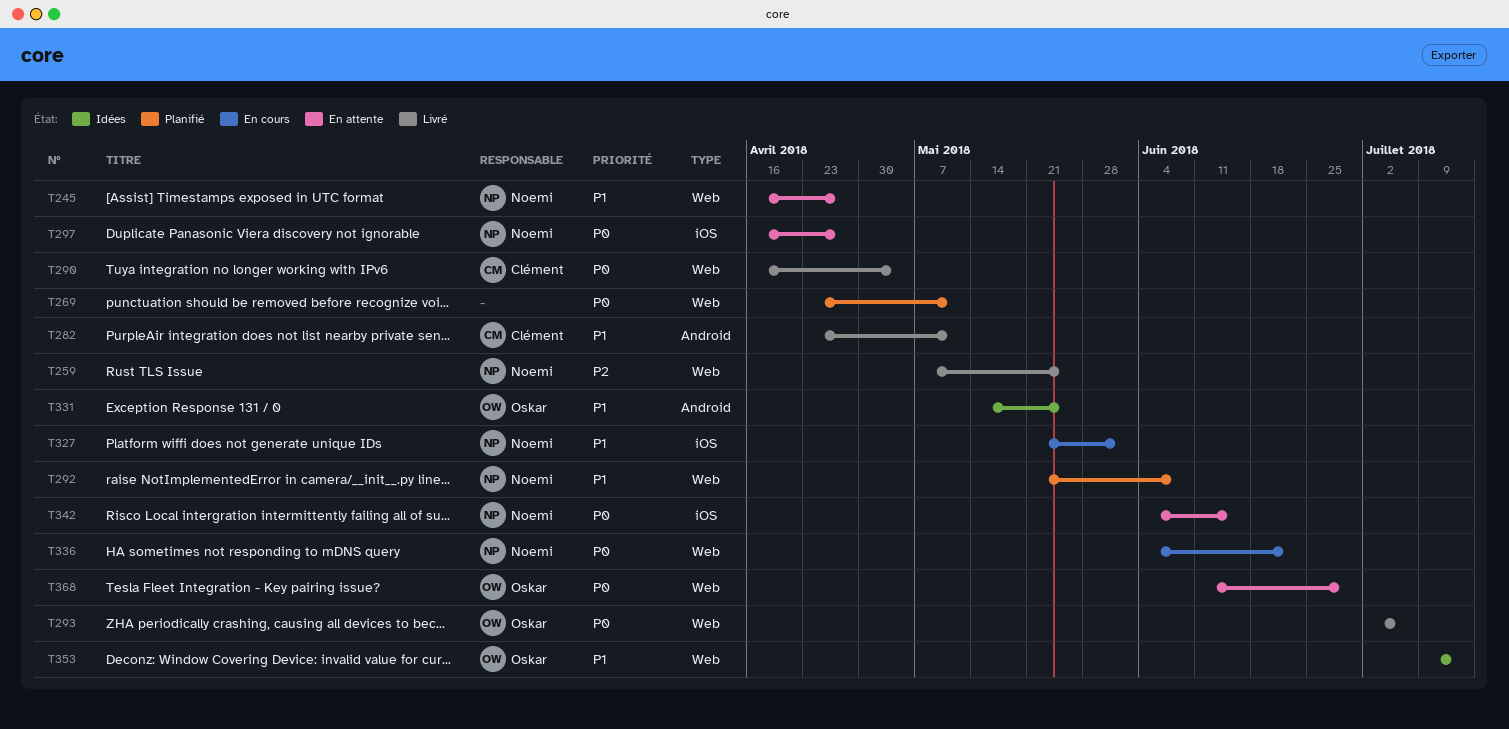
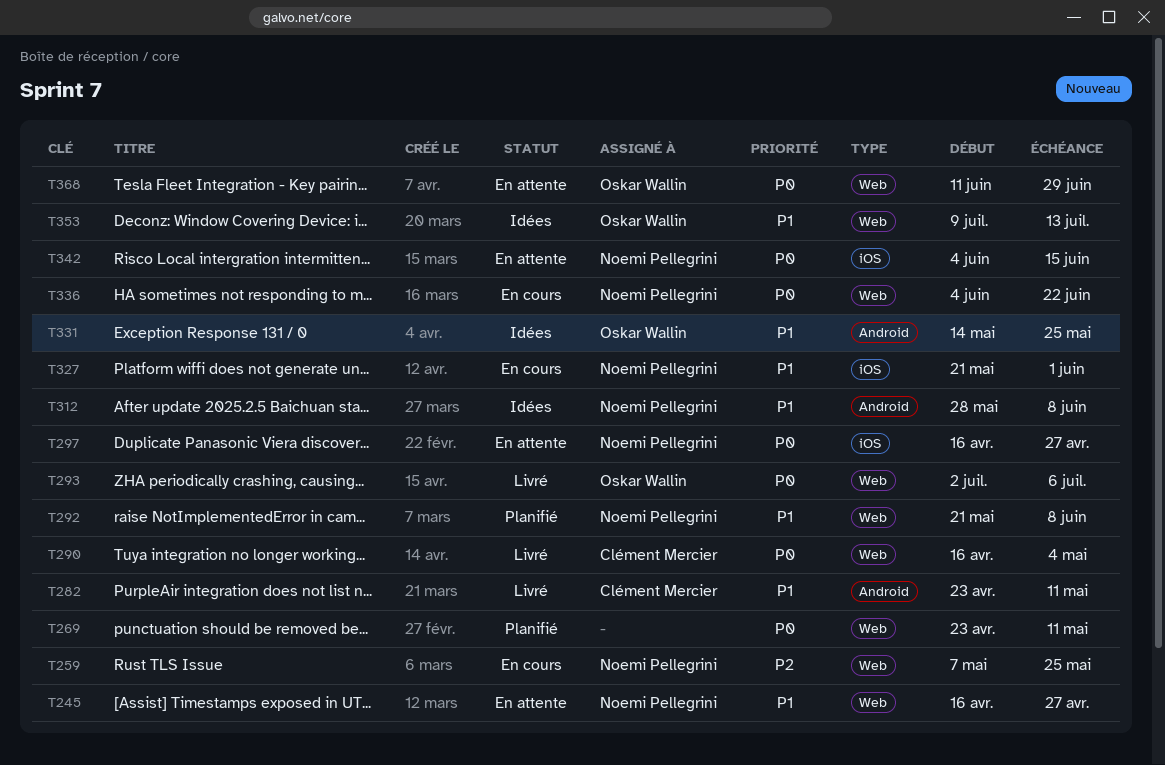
T259, status: Livré -> En cours
T312: none -> present

